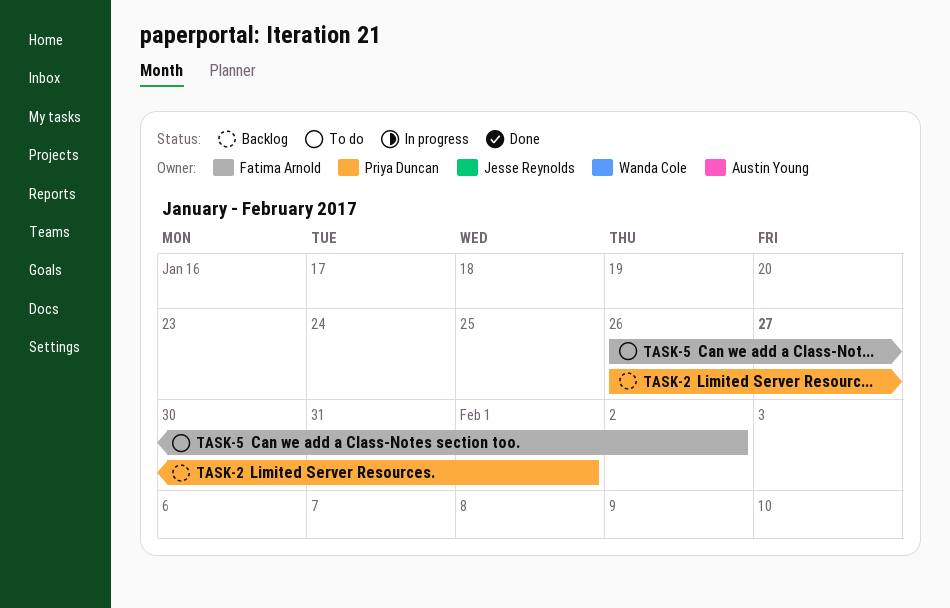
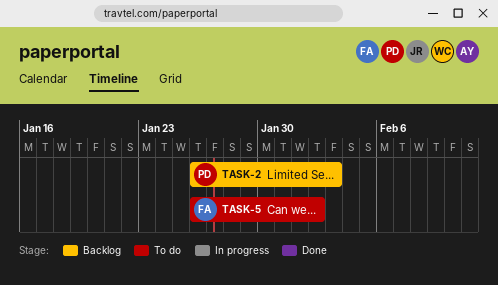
TASK-2, due: Feb 1 -> Feb 3

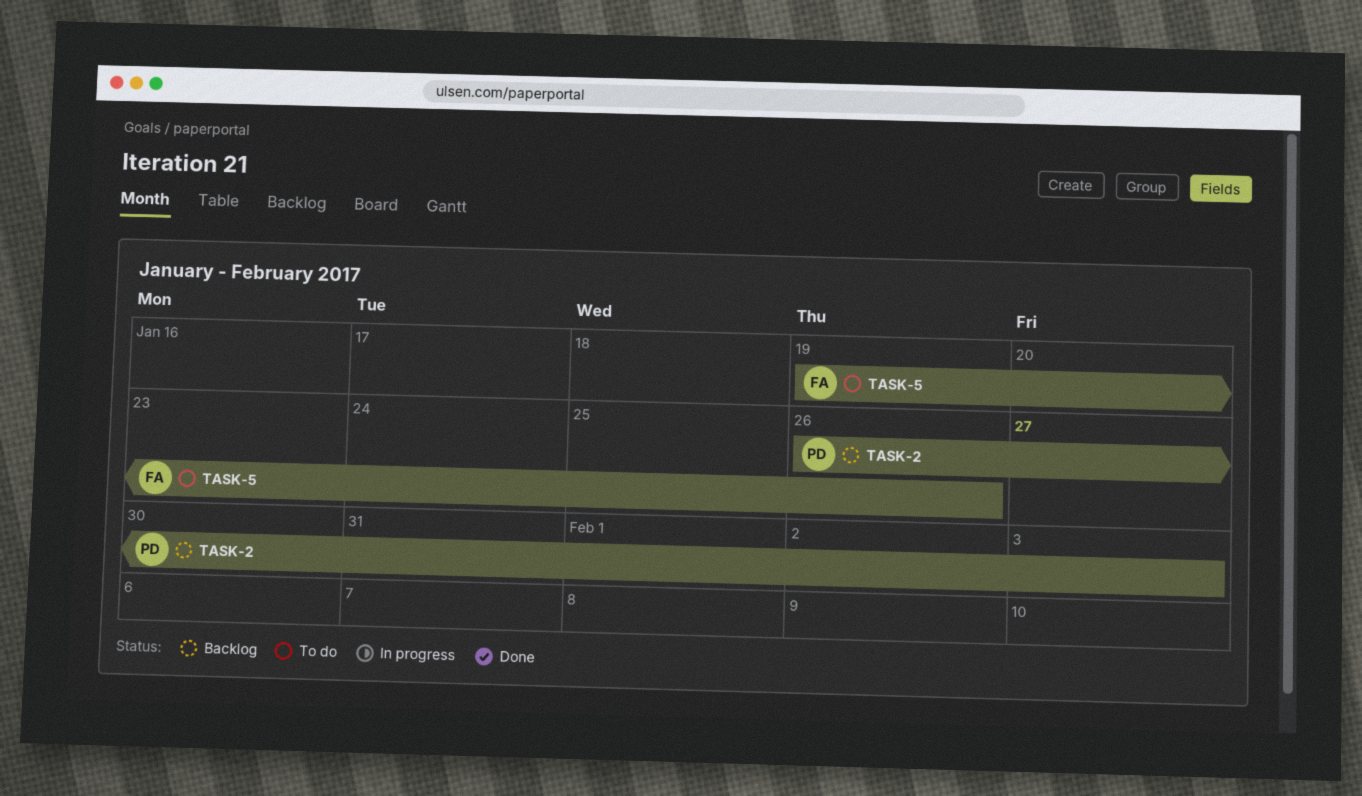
TASK-5, start: Jan 26 -> Jan 19
TASK-5, due: Feb 2 -> Jan 26

